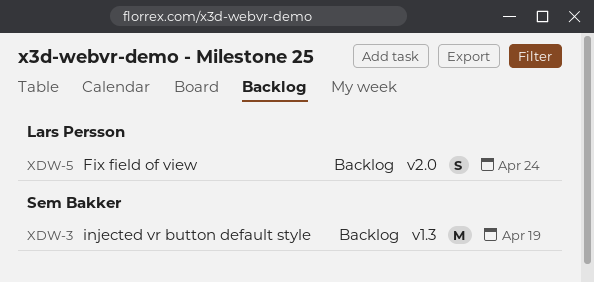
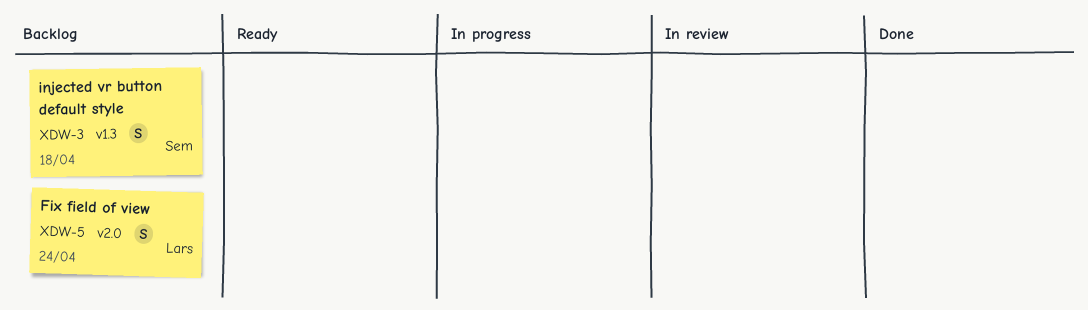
XDW-3, estimate: M -> S
XDW-3, due: Apr 19 -> Apr 18

